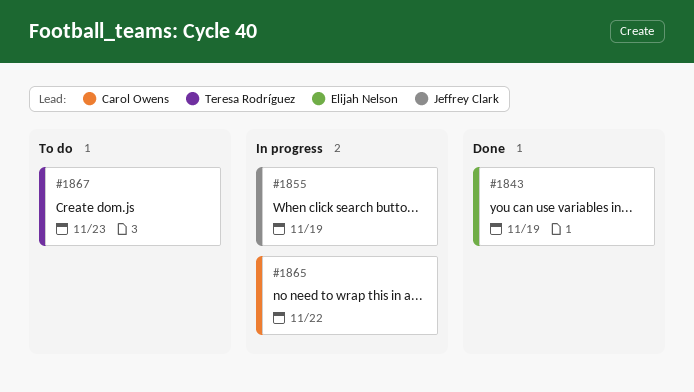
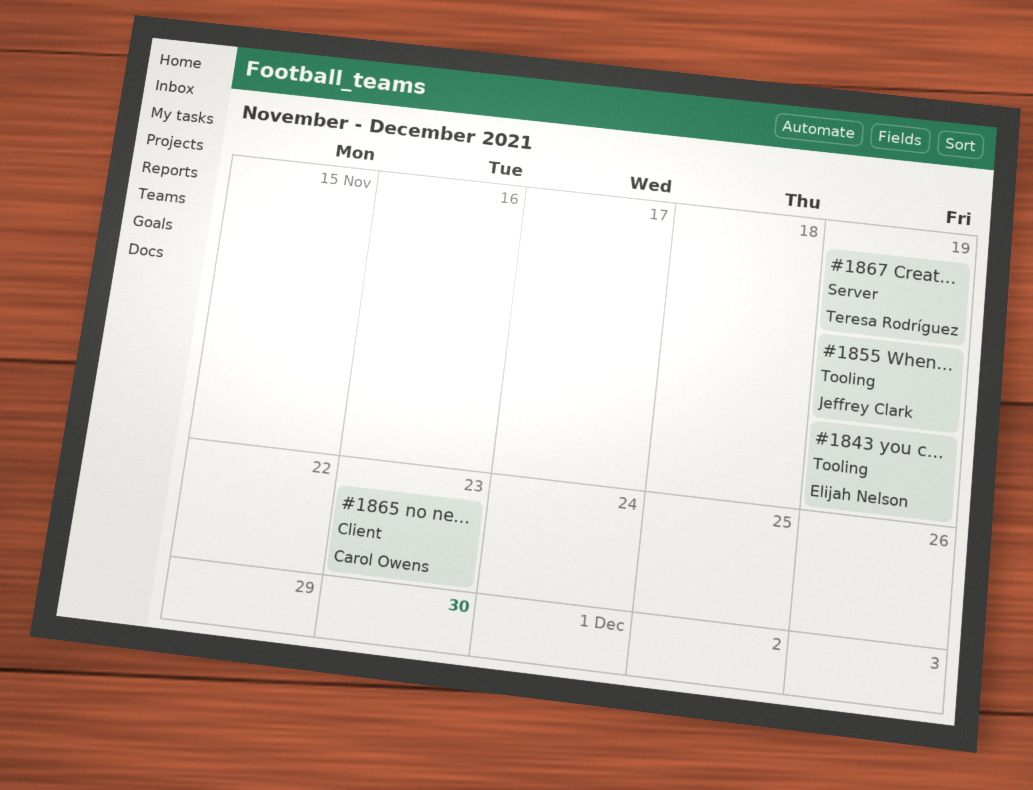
#1865, due: Nov 22 -> Nov 23
#1867, due: Nov 23 -> Nov 19

